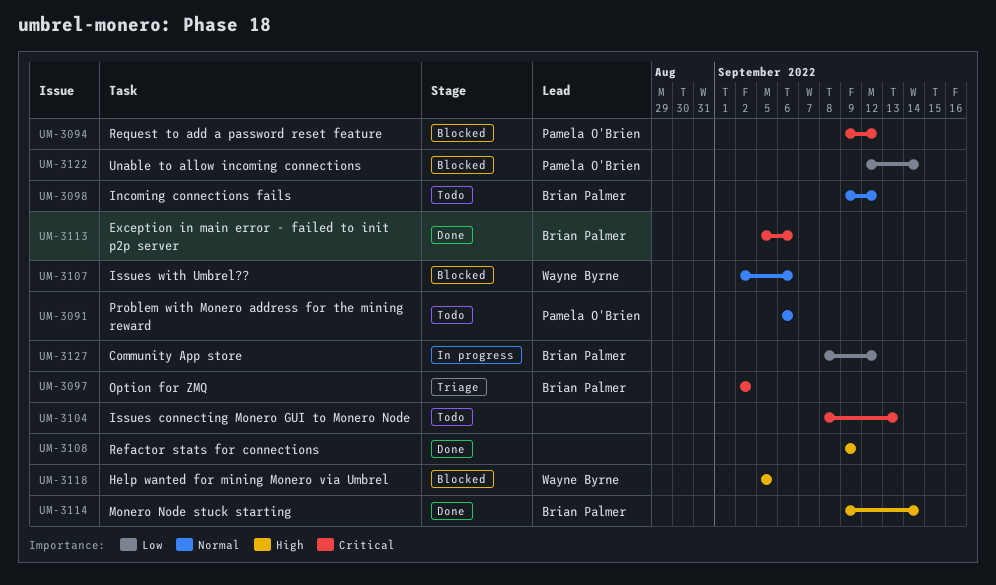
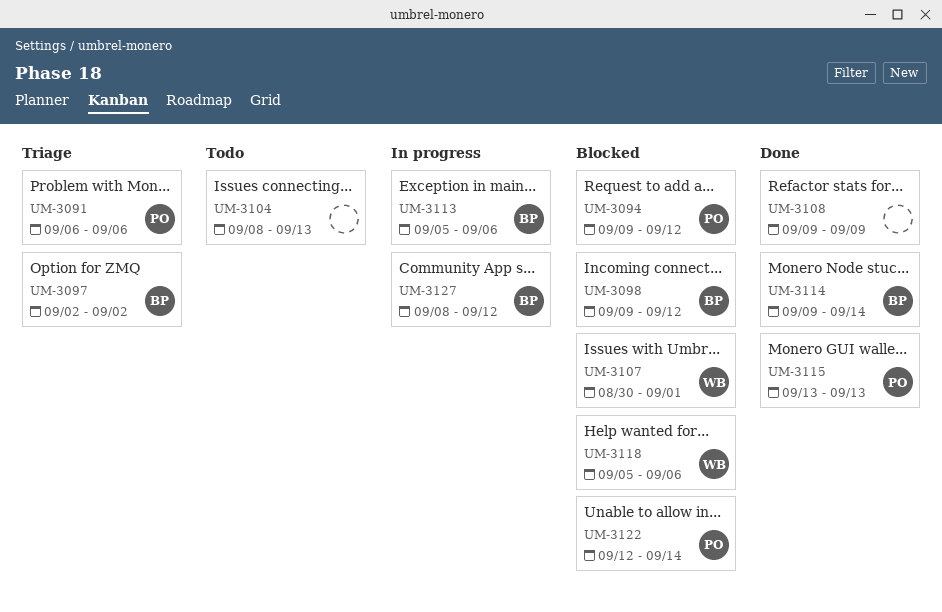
UM-3091, status: Todo -> Triage
UM-3098, status: Todo -> Blocked
UM-3107, start: Sep 2 -> Aug 30
UM-3107, due: Sep 6 -> Sep 1
UM-3113, status: Done -> In progress
UM-3115: none -> present
UM-3118, due: Sep 5 -> Sep 6

